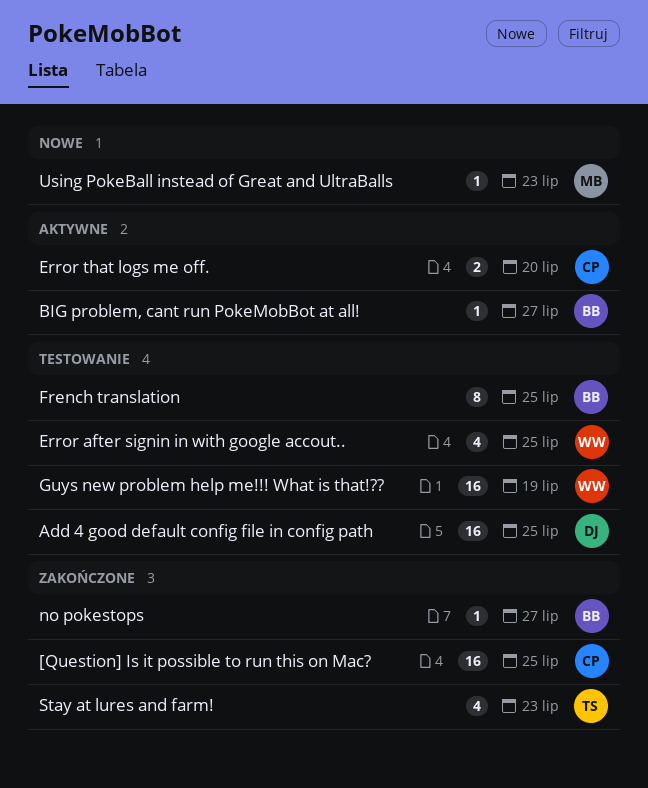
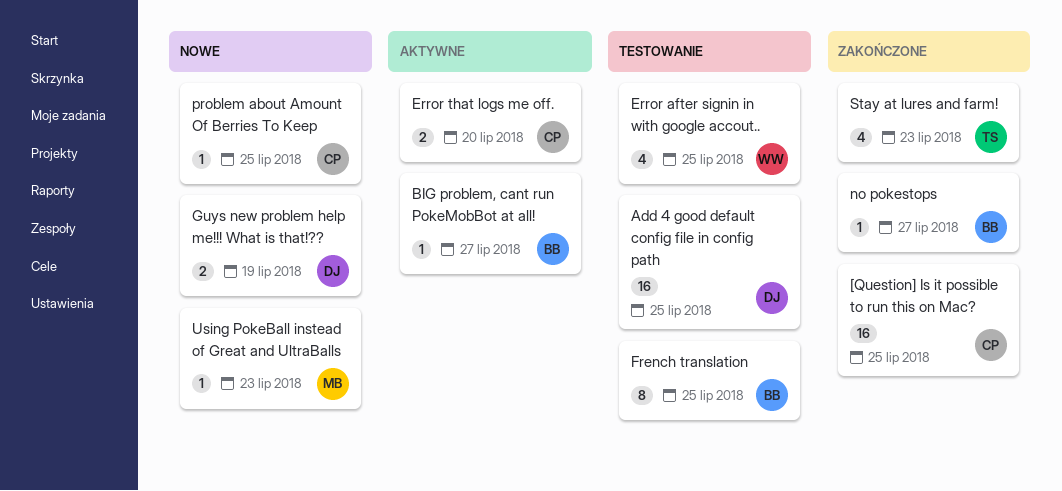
Guys new problem help me!!! What is that!??, status: Testowanie -> Nowe
Guys new problem help me!!! What is that!??, owner: WW -> DJ
Guys new problem help me!!! What is that!??, estimate: 16 -> 2
problem about Amount Of Berries To Keep: none -> present

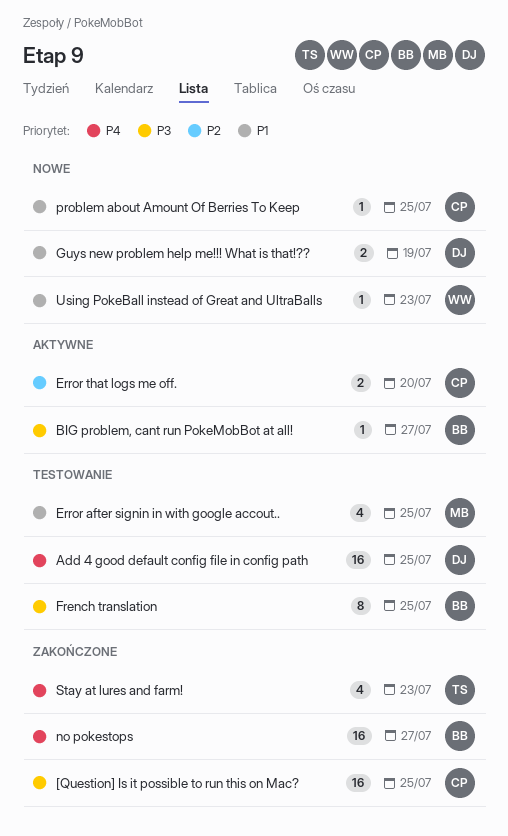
Error after signin in with google accout.., owner: WW -> MB
no pokestops, estimate: 1 -> 16
Using PokeBall instead of Great and UltraBalls, owner: MB -> WW

